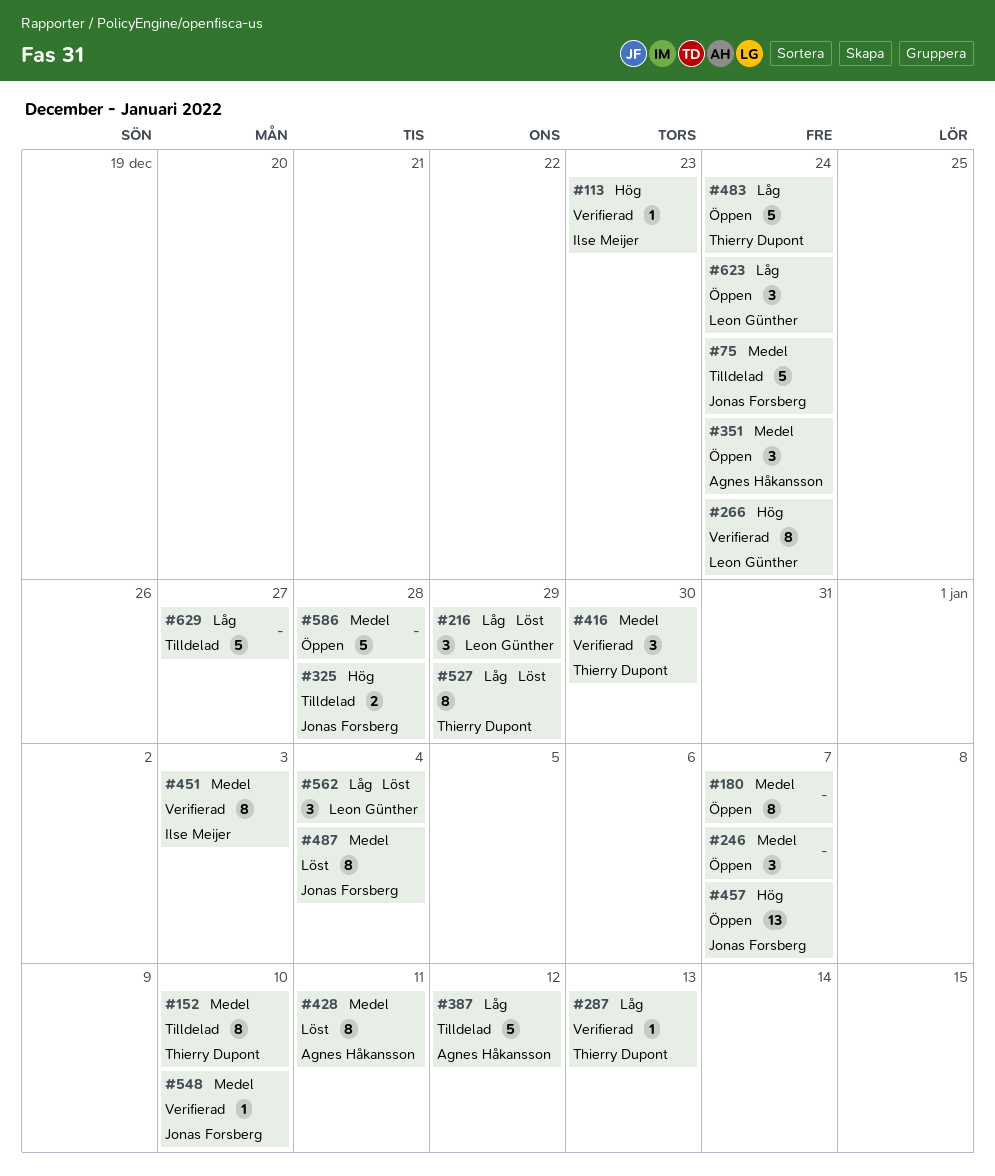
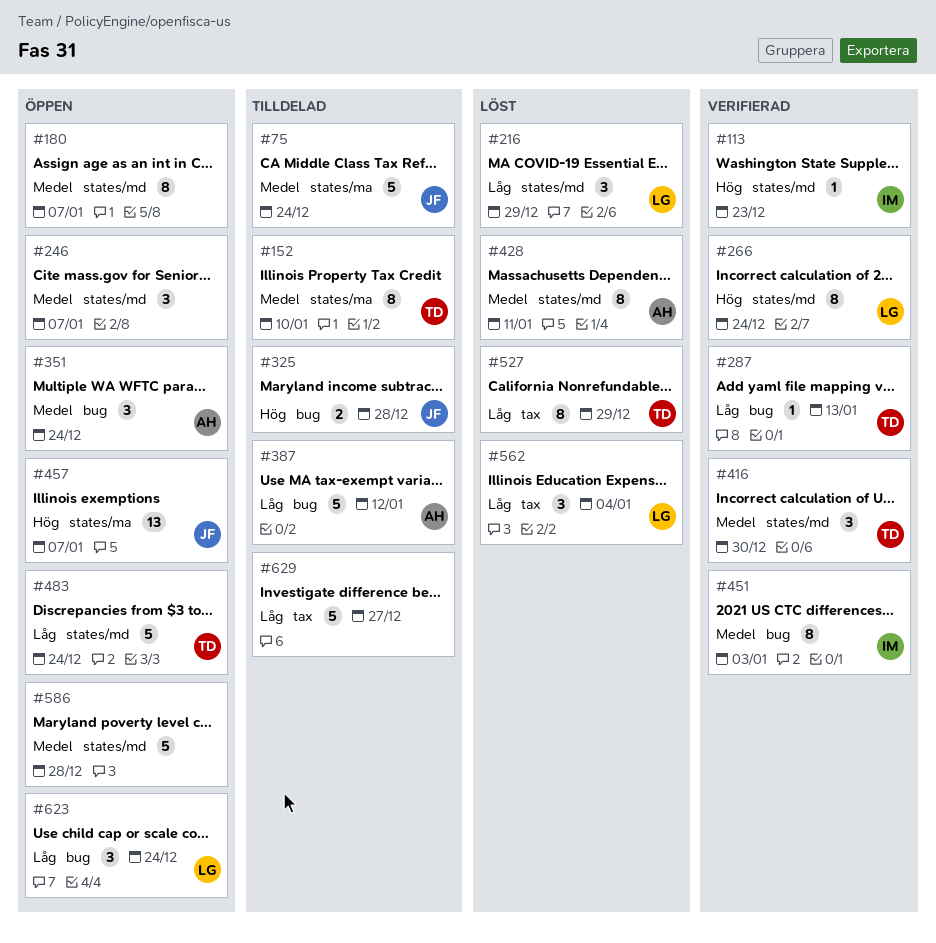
#487: present -> none
#548: present -> none

